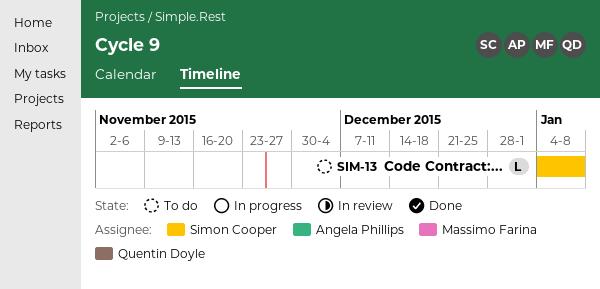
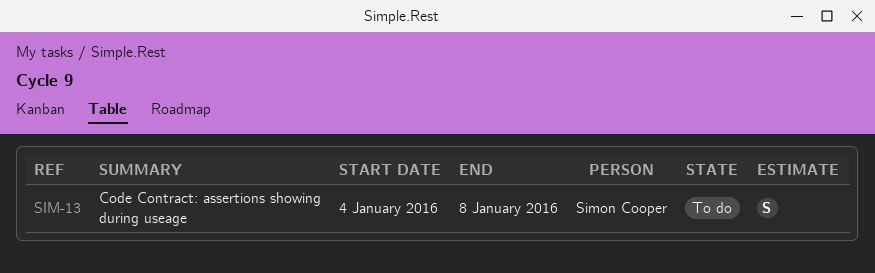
SIM-13, estimate: L -> S

